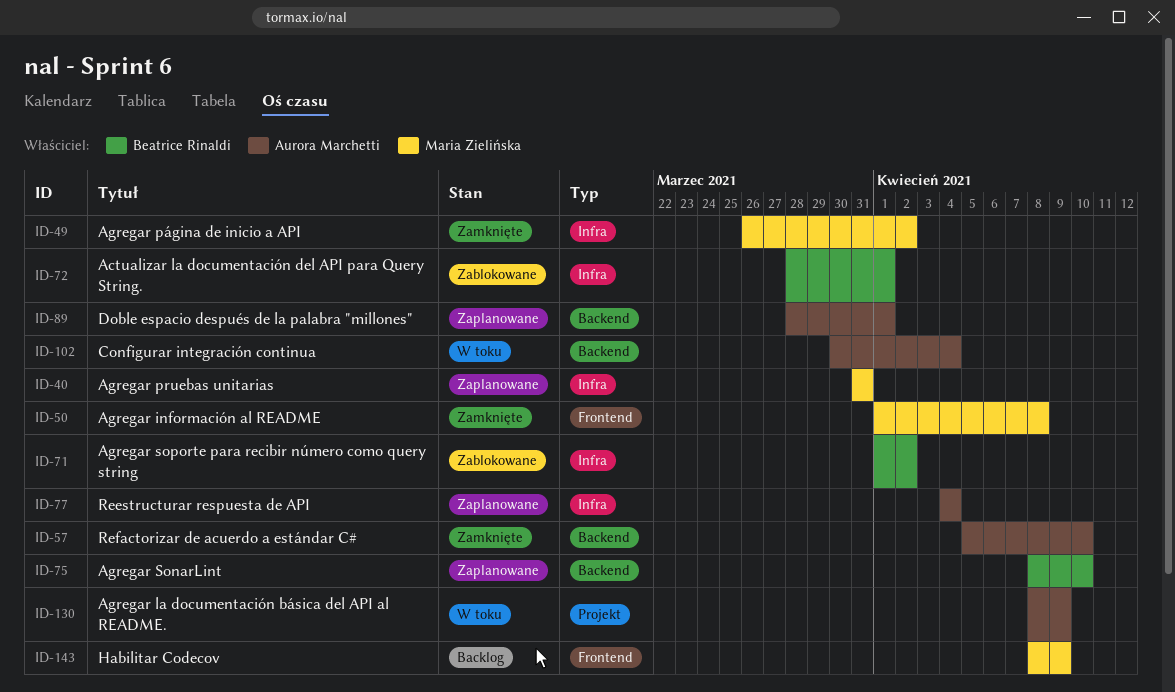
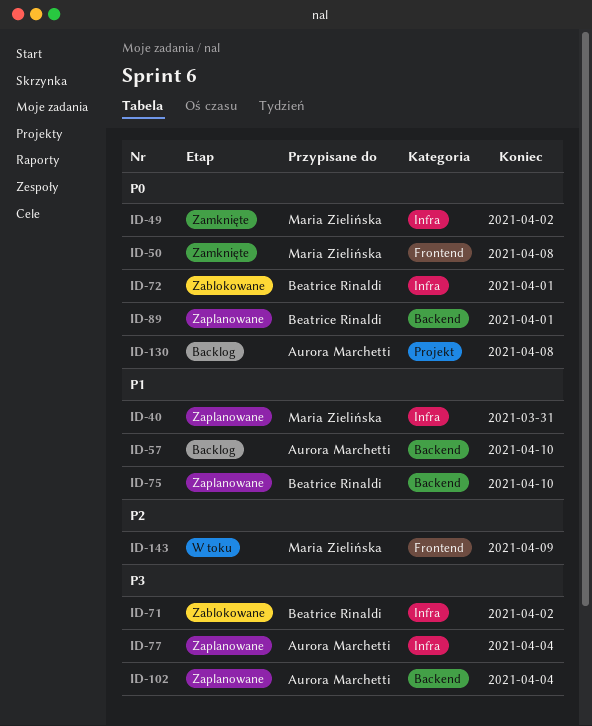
ID-57, status: Zamknięte -> Backlog
ID-89, owner: Aurora Marchetti -> Beatrice Rinaldi
ID-102, status: W toku -> Zaplanowane
ID-130, status: W toku -> Backlog
ID-130, due: Apr 9 -> Apr 8
ID-143, status: Backlog -> W toku

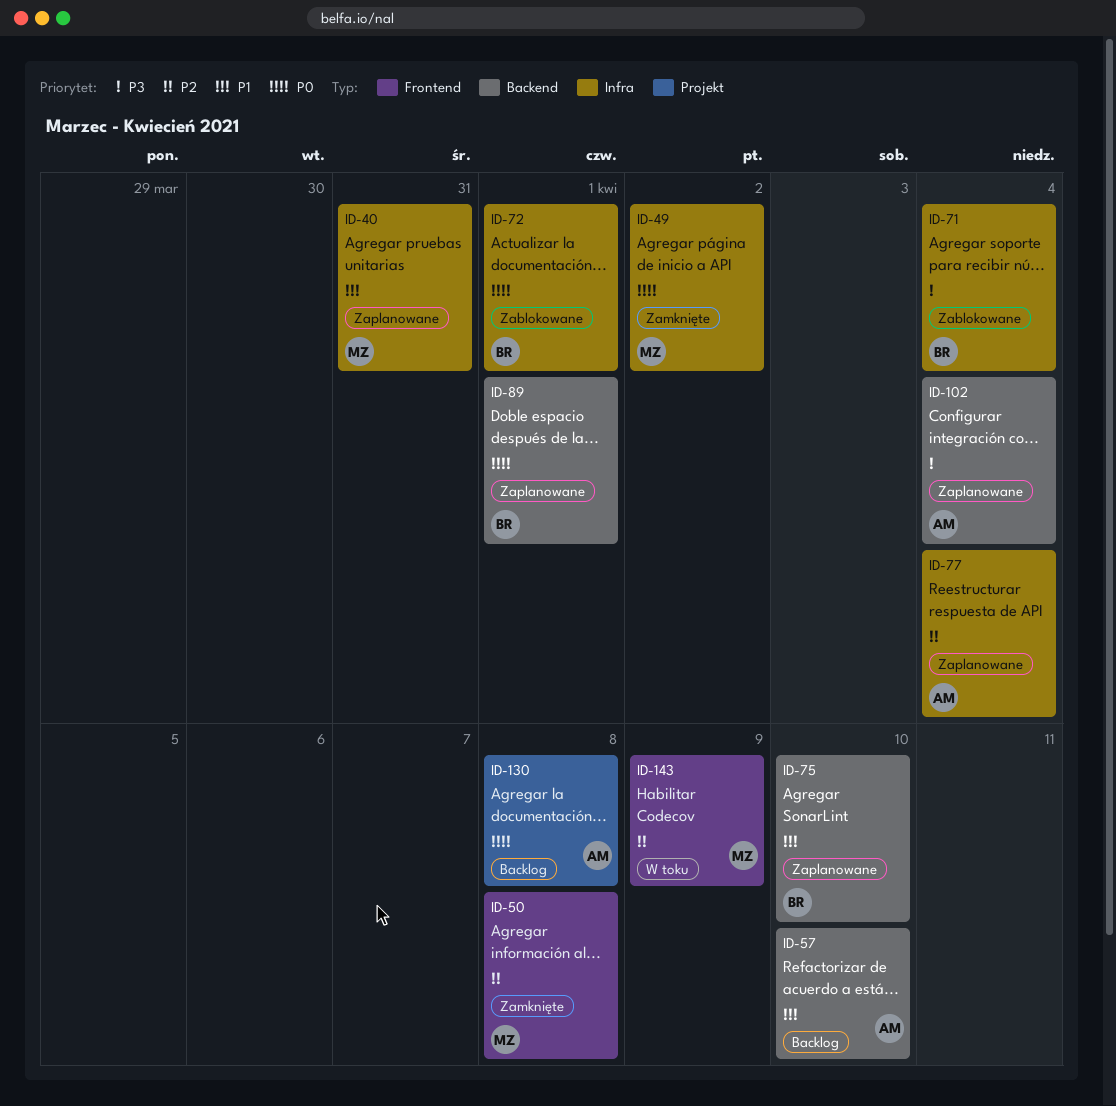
ID-50, priority: P0 -> P2
ID-71, due: Apr 2 -> Apr 4
ID-77, priority: P3 -> P2

